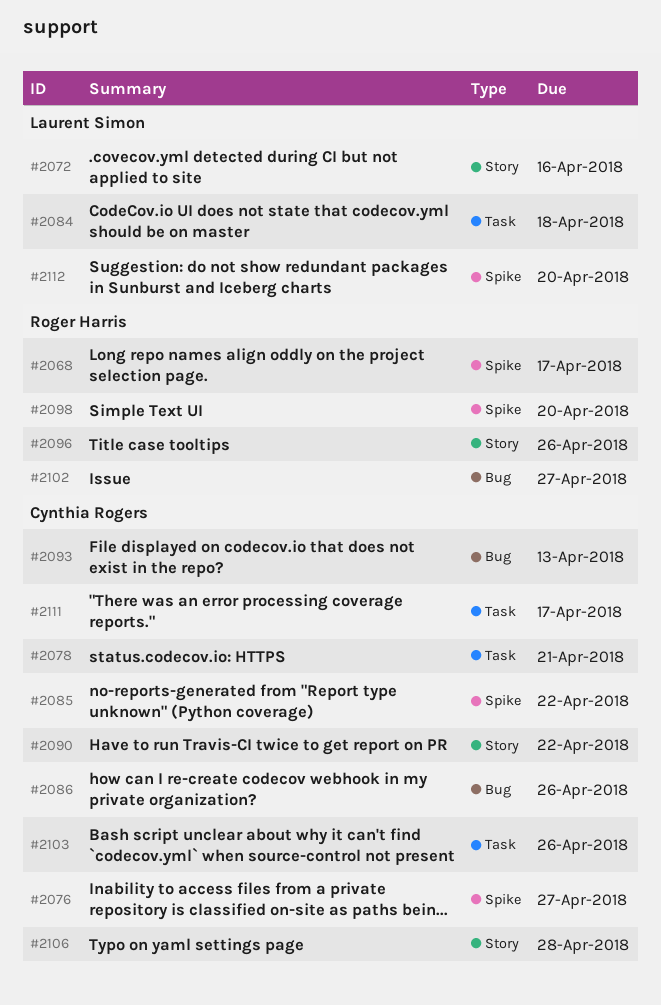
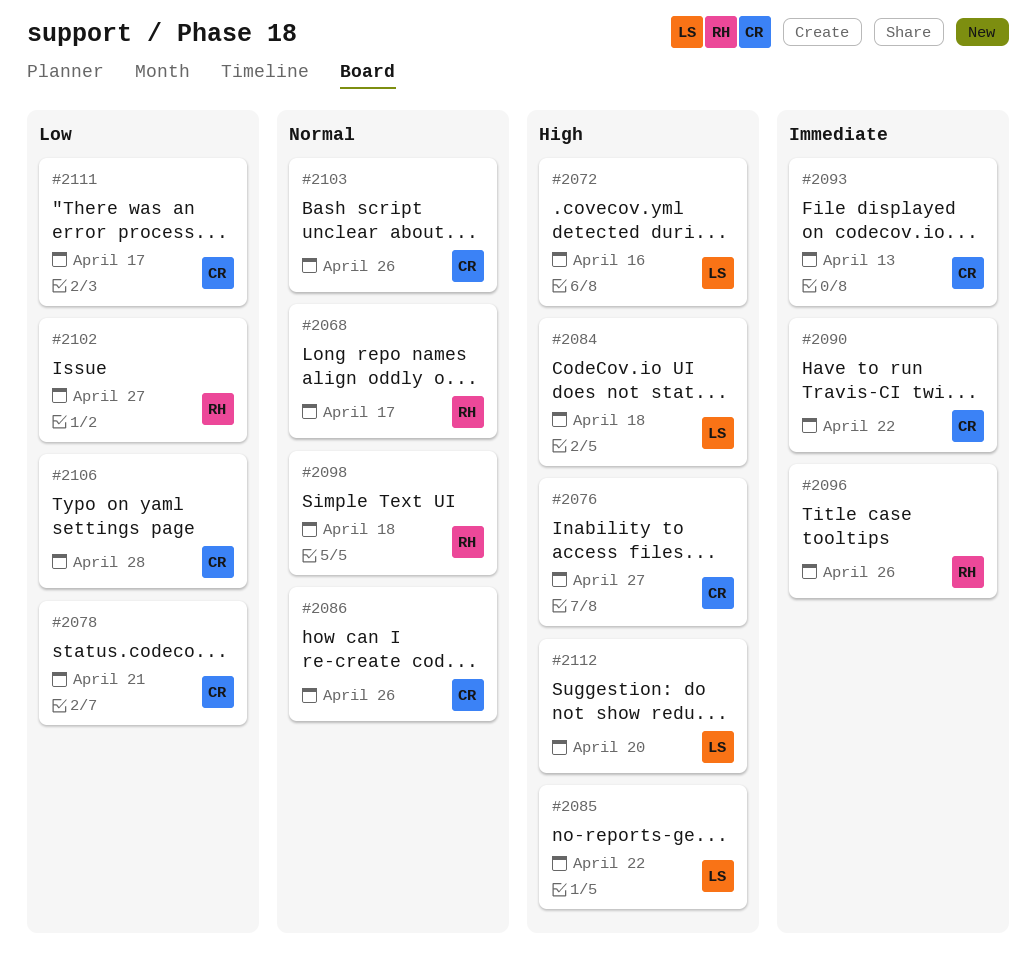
#2085, owner: Cynthia Rogers -> Laurent Simon
#2098, due: Apr 20 -> Apr 18

